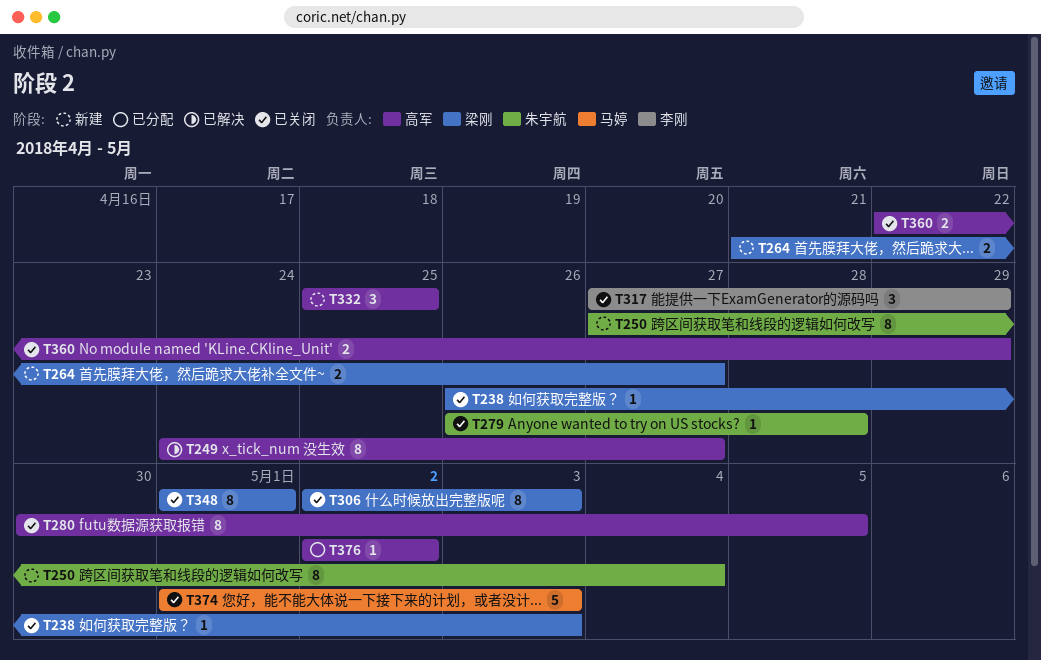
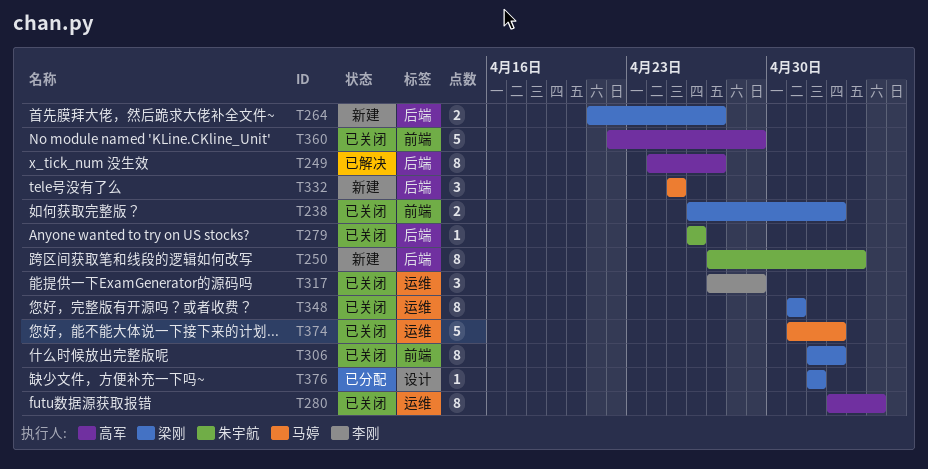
T238, estimate: 1 -> 2
T279, due: Apr 28 -> Apr 26
T280, start: Apr 30 -> May 3
T332, owner: 高军 -> 马婷
T360, estimate: 2 -> 5
T376, owner: 高军 -> 梁刚

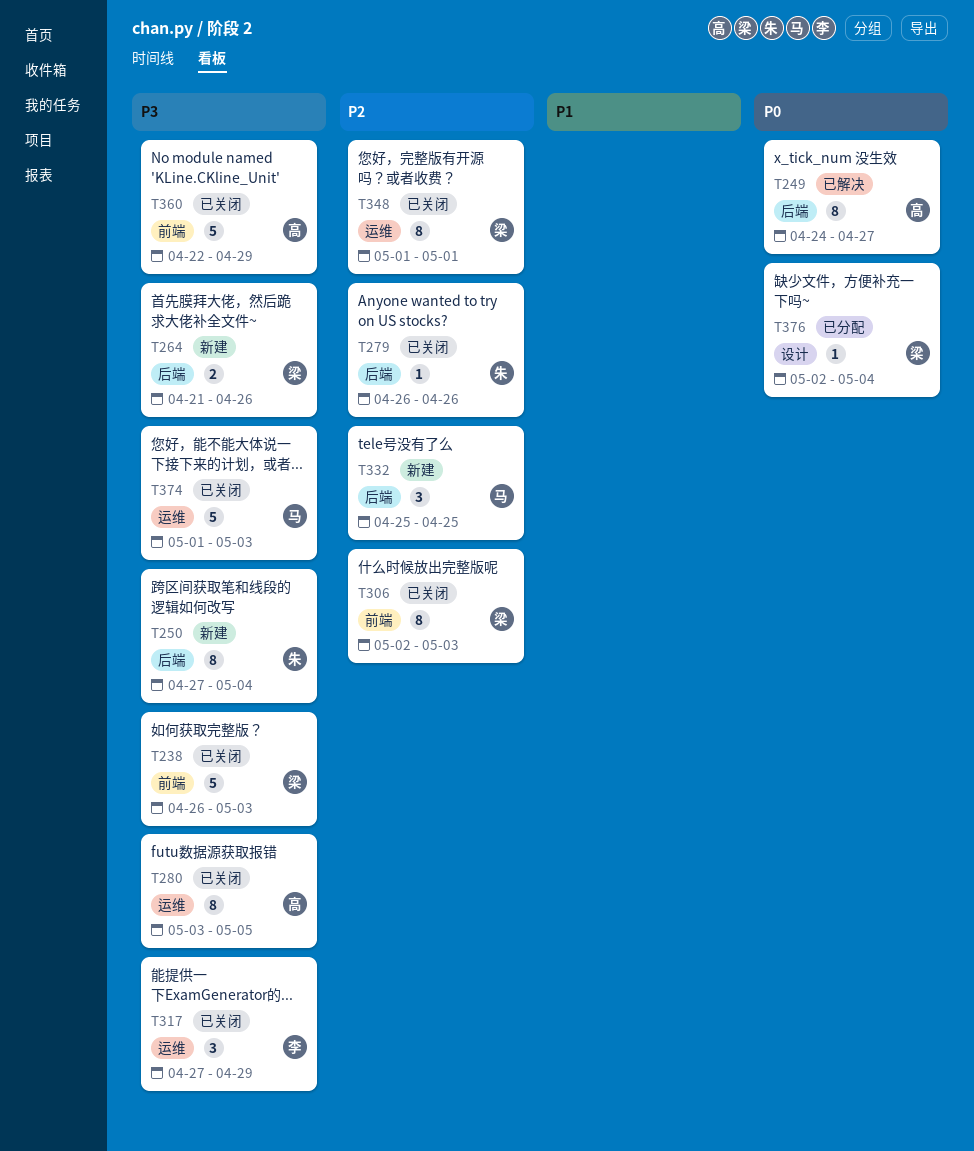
T238, estimate: 2 -> 5
T264, due: Apr 27 -> Apr 26
T376, due: May 2 -> May 4

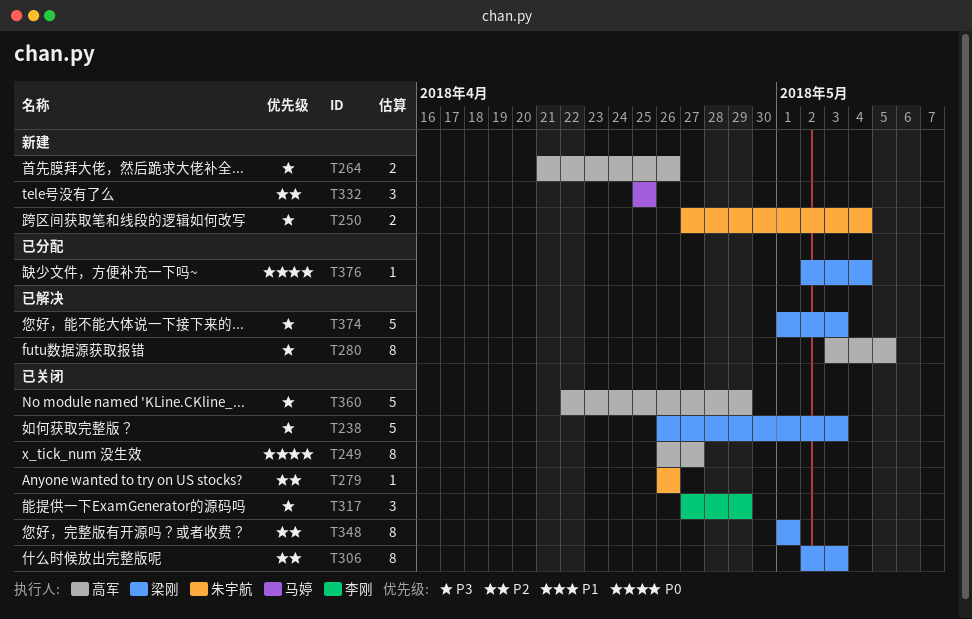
T249, status: 已解决 -> 已关闭
T249, start: Apr 24 -> Apr 26
T250, estimate: 8 -> 2
T264, owner: 梁刚 -> 高军
T280, status: 已关闭 -> 已解决
T374, status: 已关闭 -> 已解决
T374, owner: 马婷 -> 梁刚

